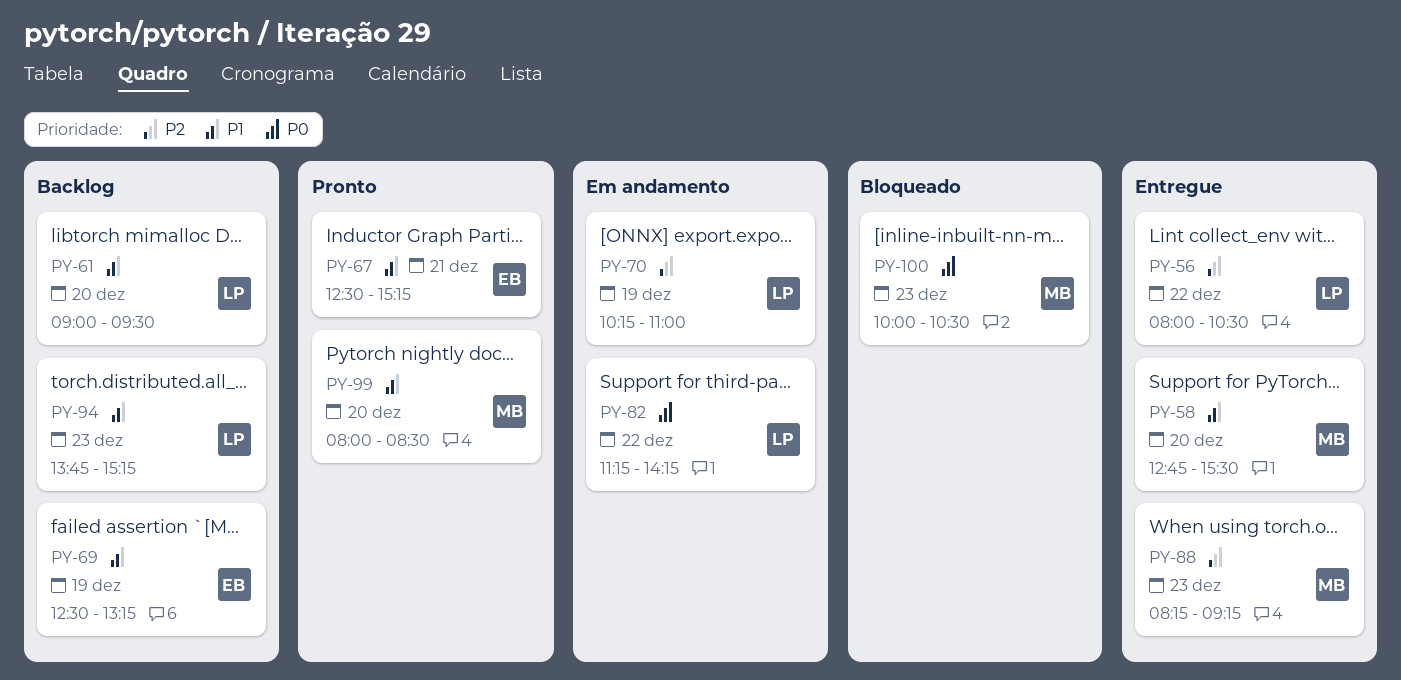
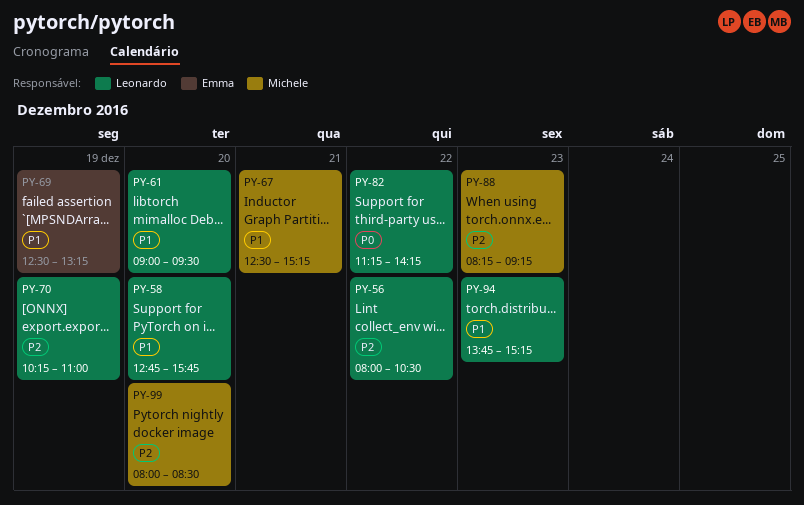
PY-58, owner: Michele -> Leonardo
PY-58, ends: 15:30 -> 15:45
PY-67, owner: Emma -> Michele
PY-99, priority: P1 -> P2
PY-100: present -> none

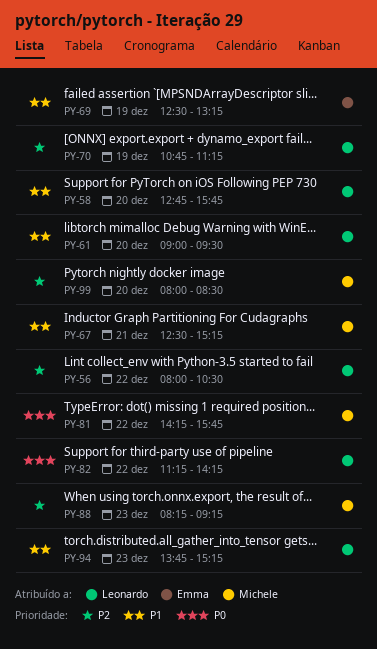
PY-70, begins: 10:15 -> 10:45
PY-70, ends: 11:00 -> 11:15
PY-81: none -> present

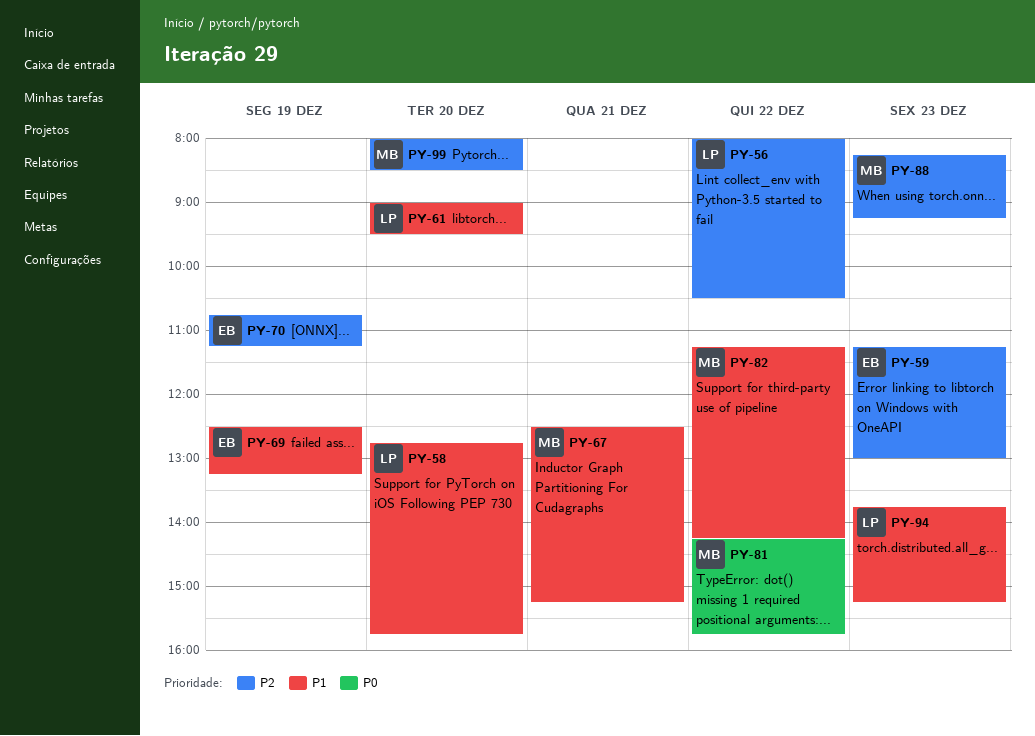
PY-59: none -> present
PY-70, owner: Leonardo -> Emma
PY-82, owner: Leonardo -> Michele
PY-82, priority: P0 -> P1

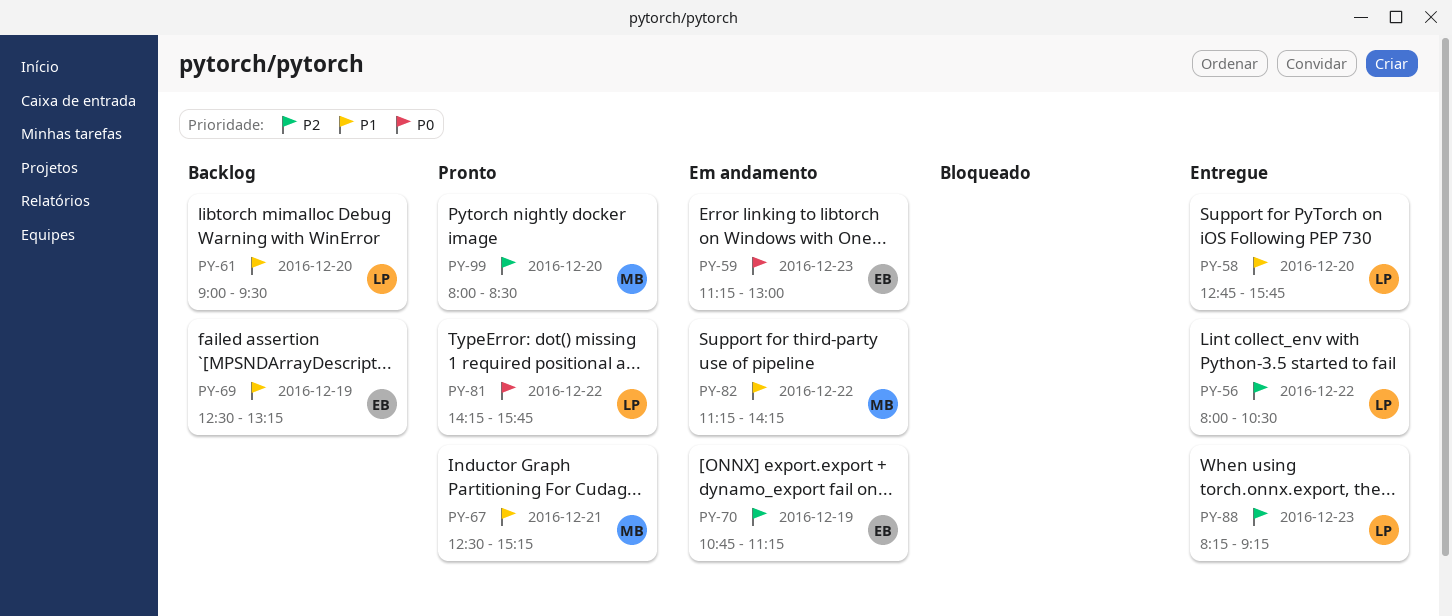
PY-59, priority: P2 -> P0
PY-81, owner: MB -> LP
PY-88, owner: MB -> LP
PY-94: present -> none

